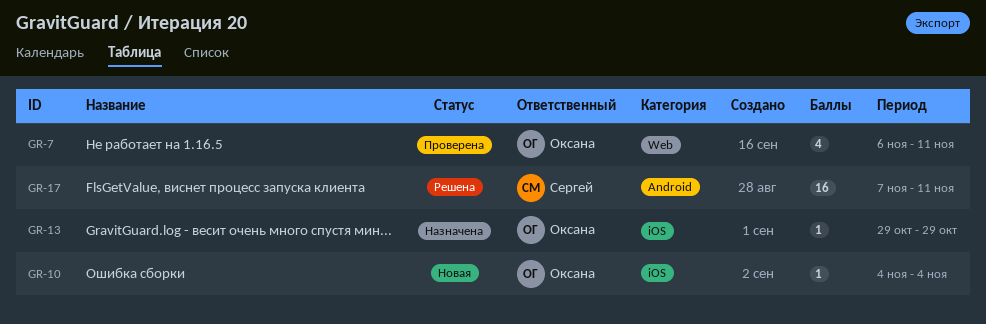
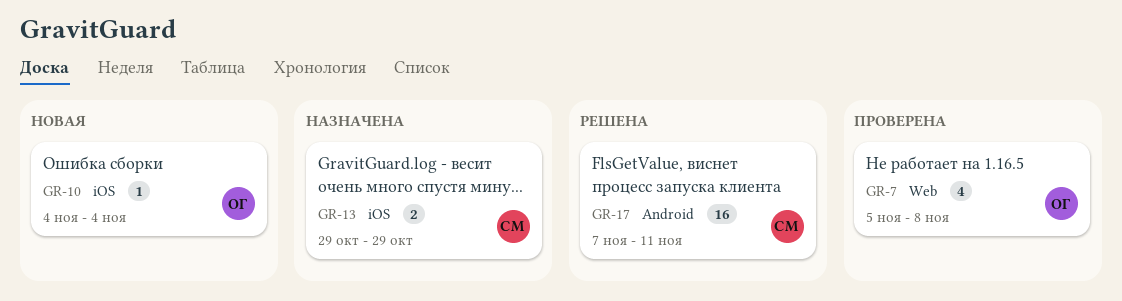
GR-7, start: Nov 6 -> Nov 5
GR-7, due: Nov 11 -> Nov 8
GR-13, owner: Оксана -> Сергей
GR-13, estimate: 1 -> 2

